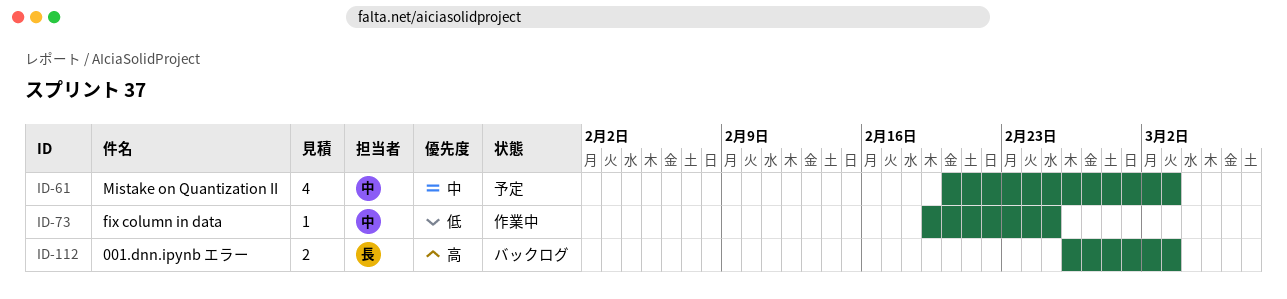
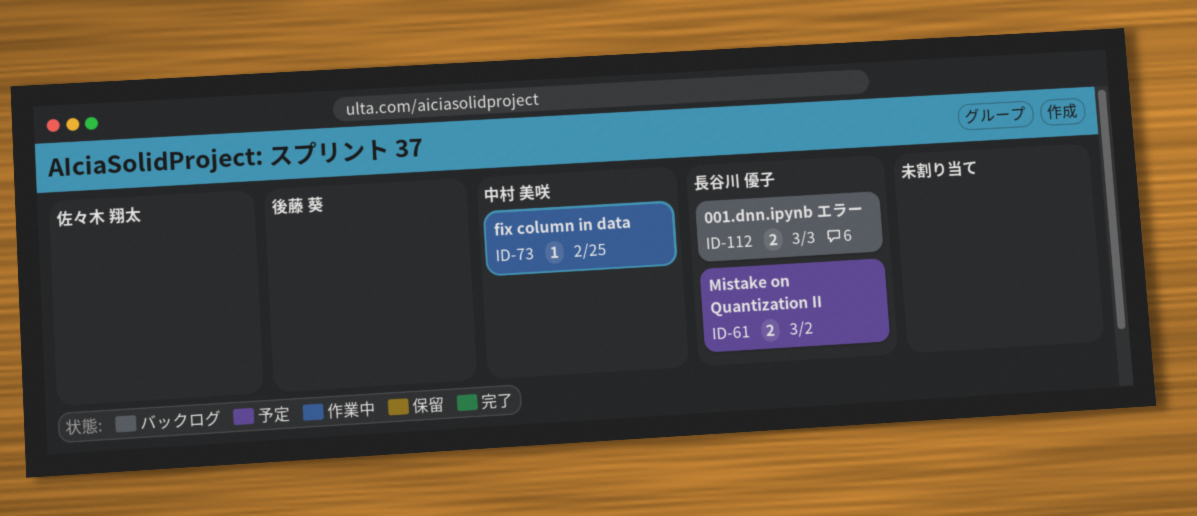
ID-61, owner: 中村 美咲 -> 長谷川 優子
ID-61, estimate: 4 -> 2
ID-61, due: Mar 3 -> Mar 2

